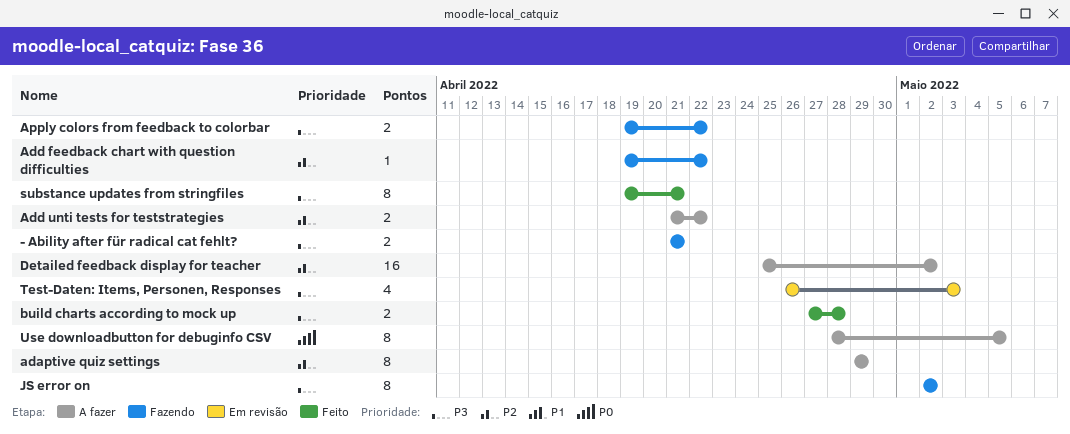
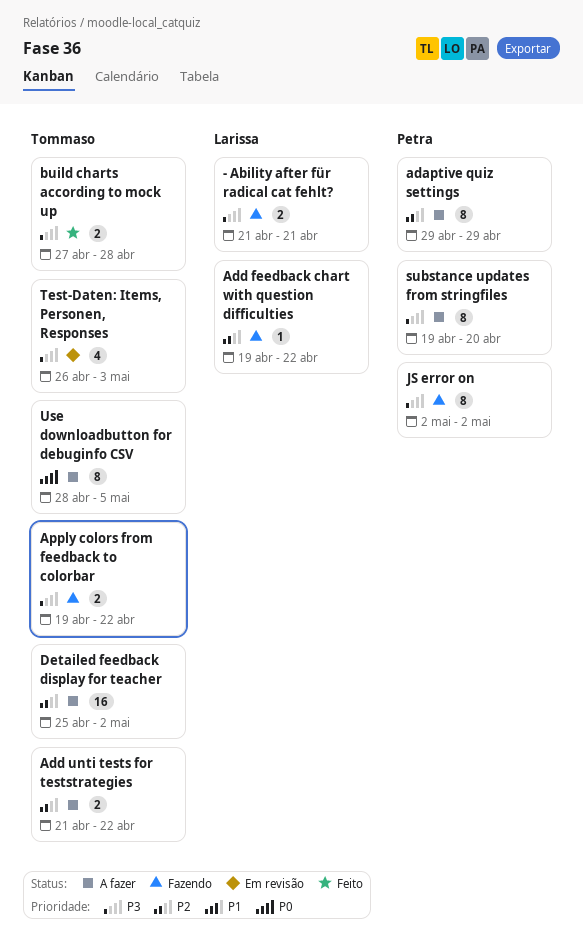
substance updates from stringfiles, status: Feito -> A fazer
substance updates from stringfiles, due: Apr 21 -> Apr 20

